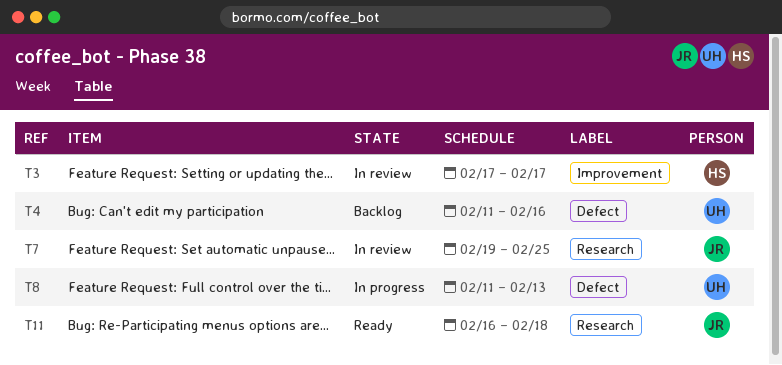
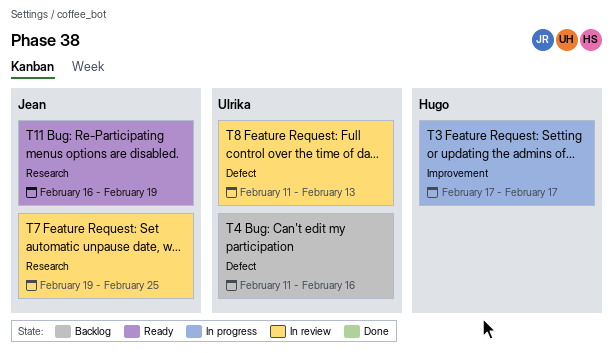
T3, status: In review -> In progress
T8, status: In progress -> In review
T11, due: Feb 18 -> Feb 19

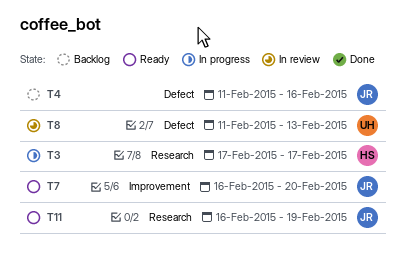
T3, label: Improvement -> Research
T4, owner: Ulrika -> Jean
T7, status: In review -> Ready
T7, label: Research -> Improvement
T7, start: Feb 19 -> Feb 16
T7, due: Feb 25 -> Feb 20

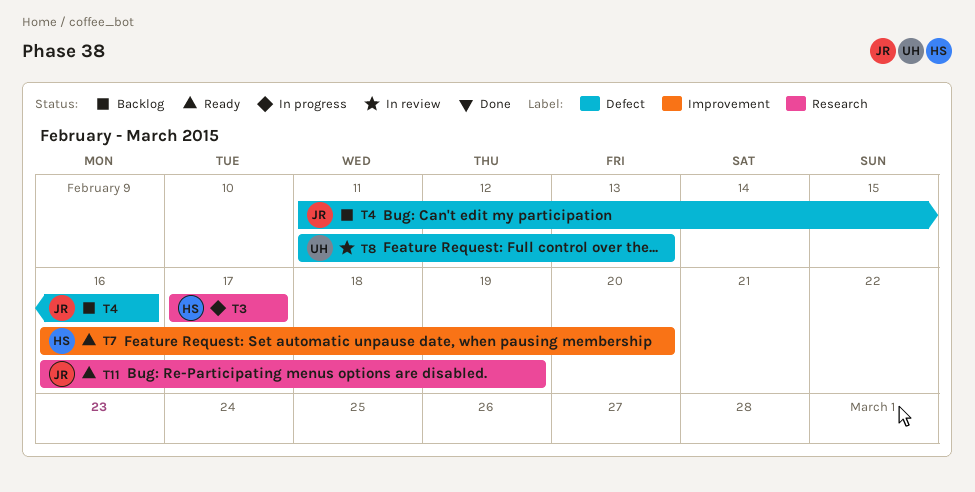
T7, owner: JR -> HS

